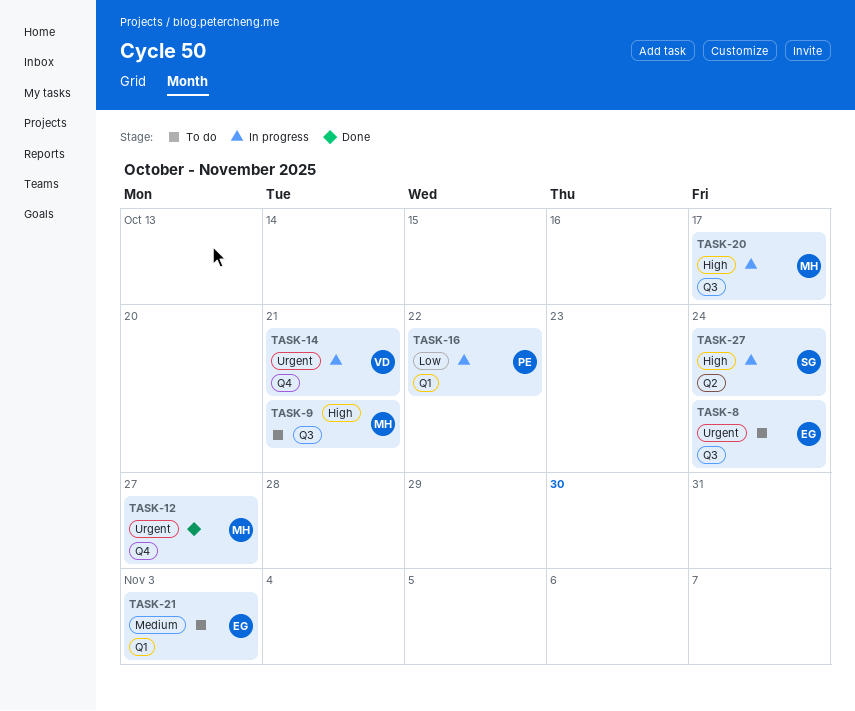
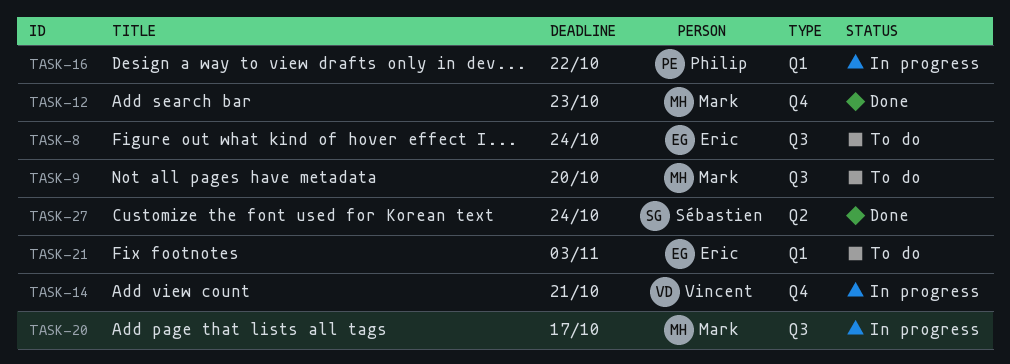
TASK-9, due: Oct 21 -> Oct 20
TASK-12, due: Oct 27 -> Oct 23
TASK-27, status: In progress -> Done

